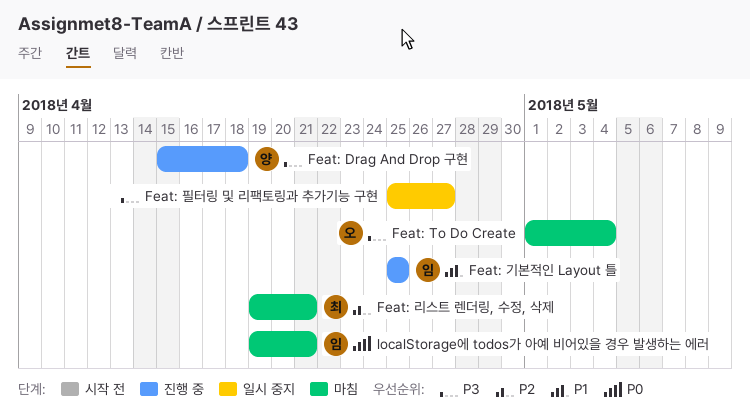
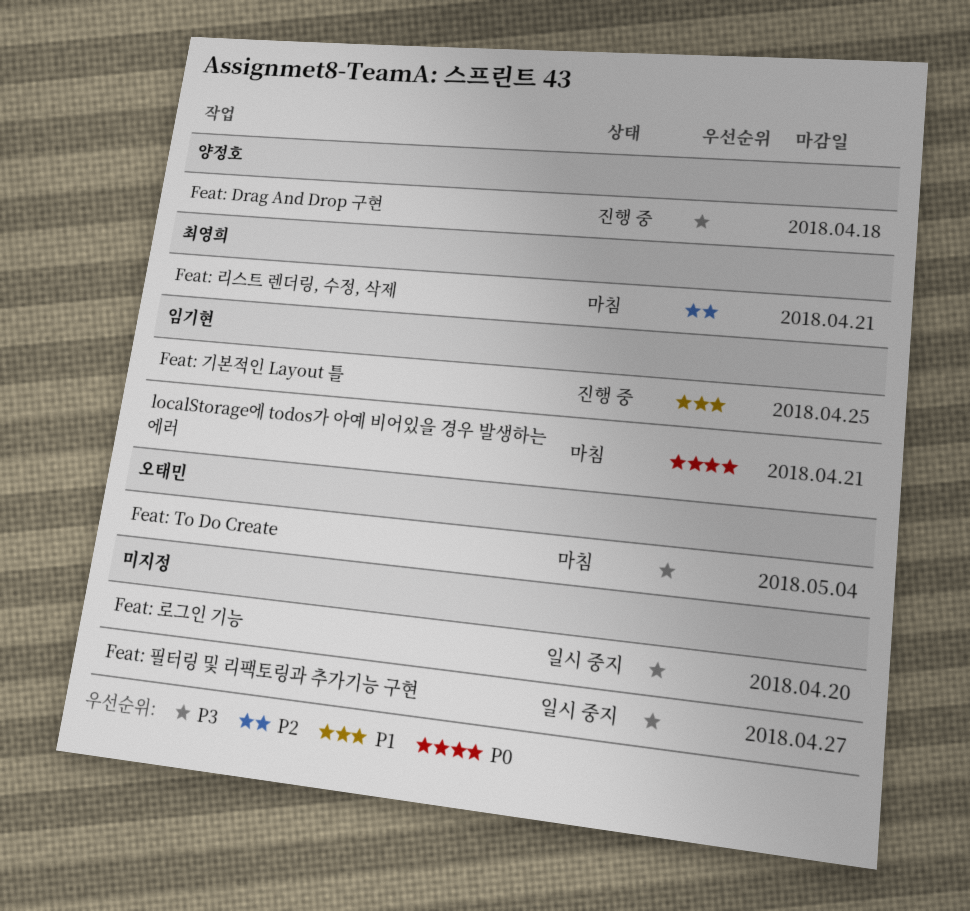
Feat: 로그인 기능: none -> present

